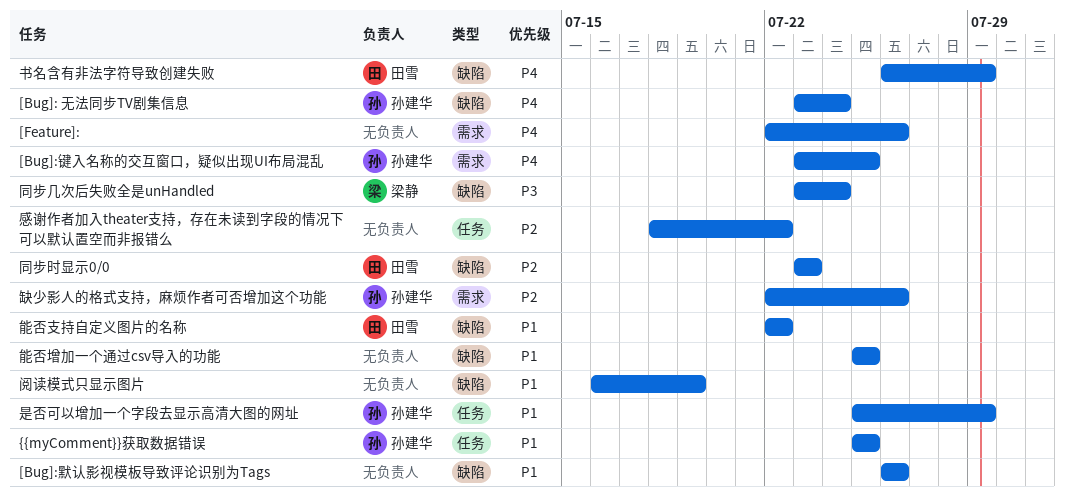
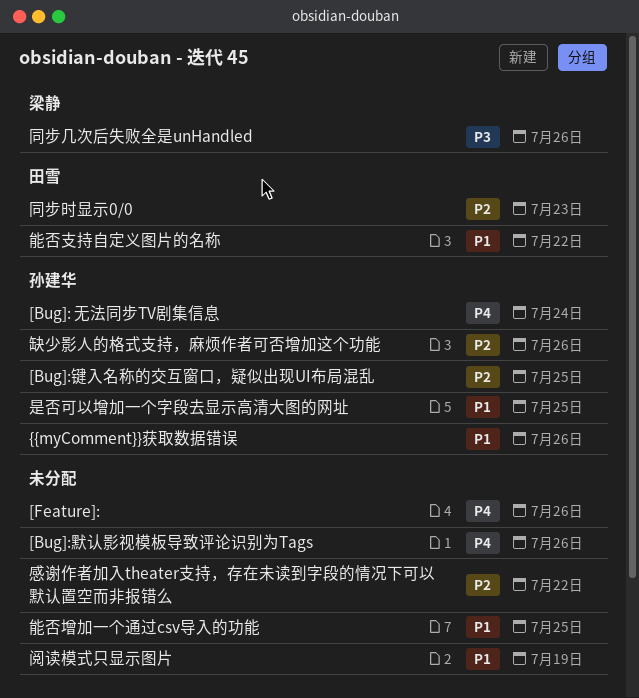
[Bug]:键入名称的交互窗口，疑似出现UI布局混乱, priority: P4 -> P2
[Bug]:默认影视模板导致评论识别为Tags, priority: P1 -> P4
{{myComment}}获取数据错误, due: Jul 25 -> Jul 26
书名含有非法字符导致创建失败: present -> none
同步几次后失败全是unHandled, due: Jul 24 -> Jul 26
是否可以增加一个字段去显示高清大图的网址, due: Jul 29 -> Jul 25

